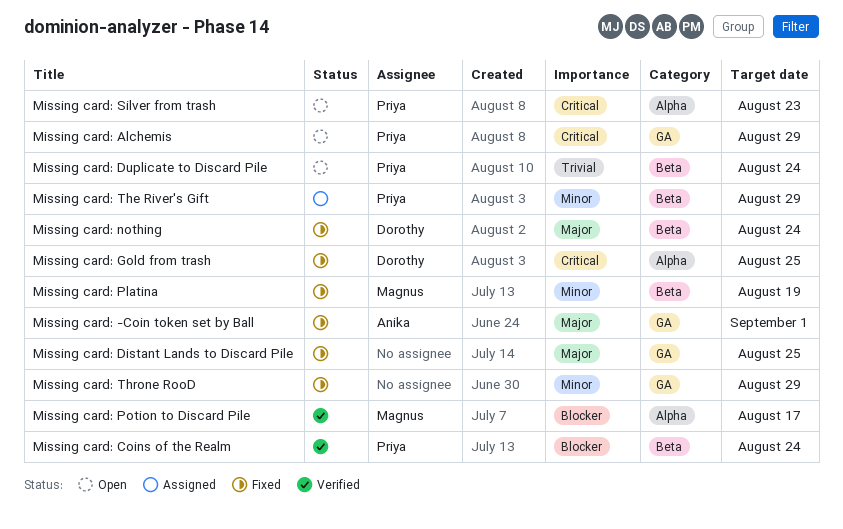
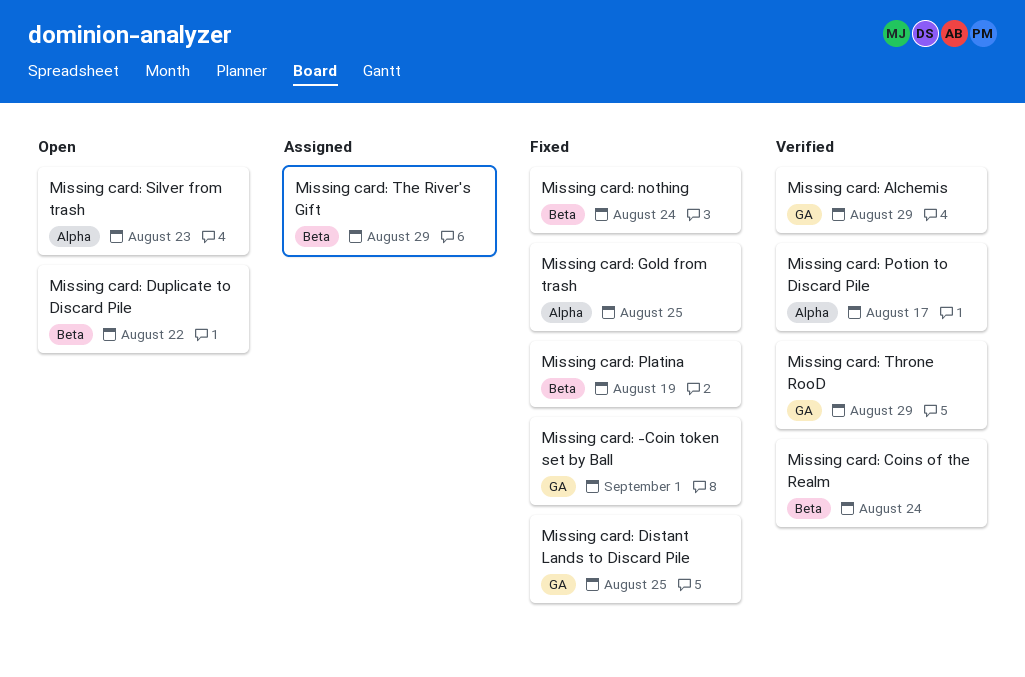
Missing card: Alchemis, status: Open -> Verified
Missing card: Duplicate to Discard Pile, due: Aug 24 -> Aug 22
Missing card: Throne RooD, status: Fixed -> Verified

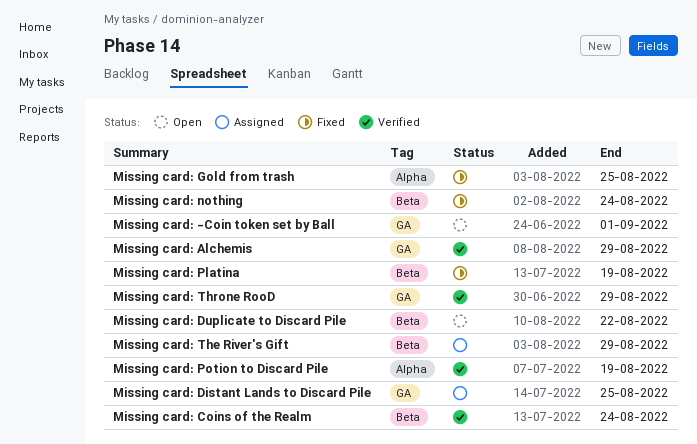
Missing card: -Coin token set by Ball, status: Fixed -> Open
Missing card: Distant Lands to Discard Pile, status: Fixed -> Assigned
Missing card: Potion to Discard Pile, due: Aug 17 -> Aug 19
Missing card: Silver from trash: present -> none

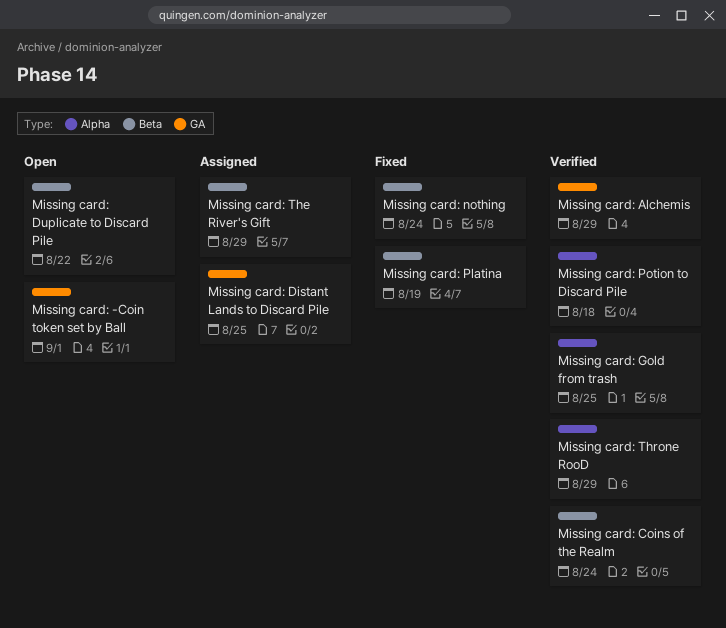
Missing card: Gold from trash, status: Fixed -> Verified
Missing card: Potion to Discard Pile, due: Aug 19 -> Aug 18
Missing card: Throne RooD, label: GA -> Alpha

